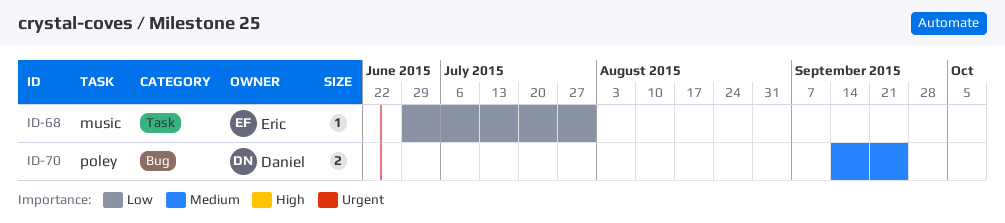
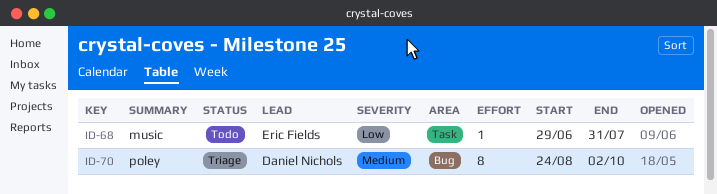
ID-70, estimate: 2 -> 8
ID-70, start: Sep 14 -> Aug 24
ID-70, due: Sep 25 -> Oct 2

